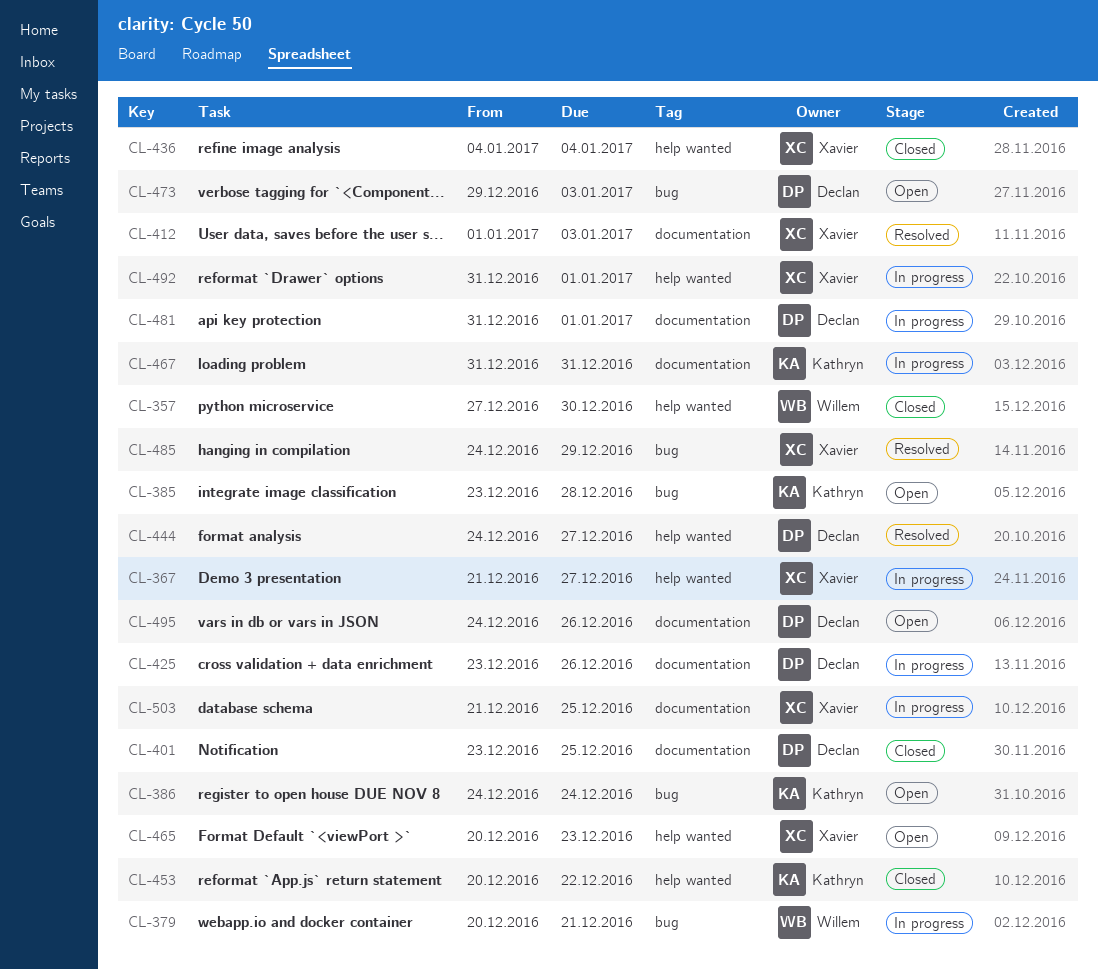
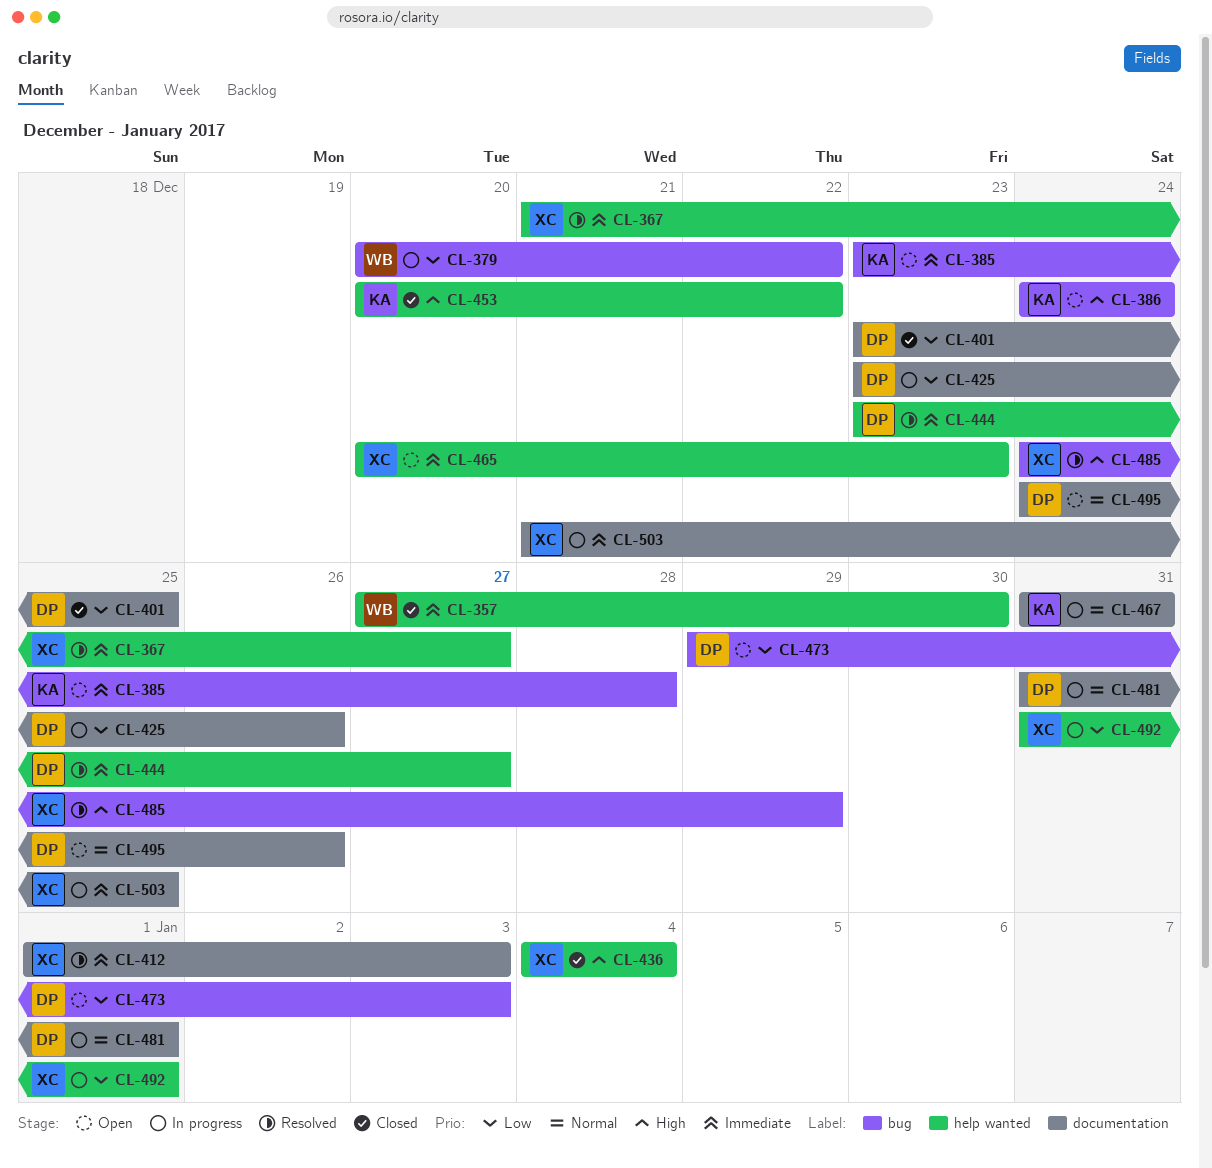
CL-367, status: In progress -> Resolved
CL-379, due: Dec 21 -> Dec 22
CL-444, start: Dec 24 -> Dec 23

